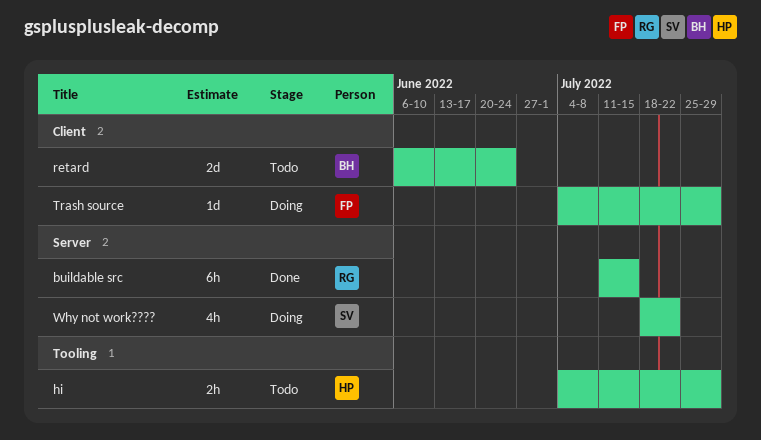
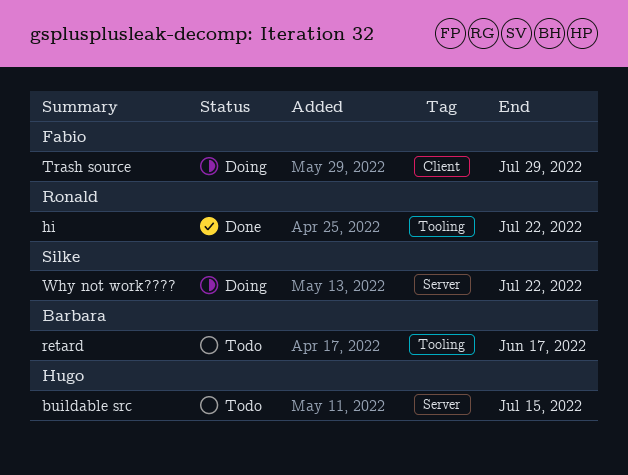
buildable src, status: Done -> Todo
buildable src, owner: Ronald -> Hugo
hi, status: Todo -> Done
hi, owner: Hugo -> Ronald
hi, due: Jul 29 -> Jul 22
retard, label: Client -> Tooling
retard, due: Jun 24 -> Jun 17

